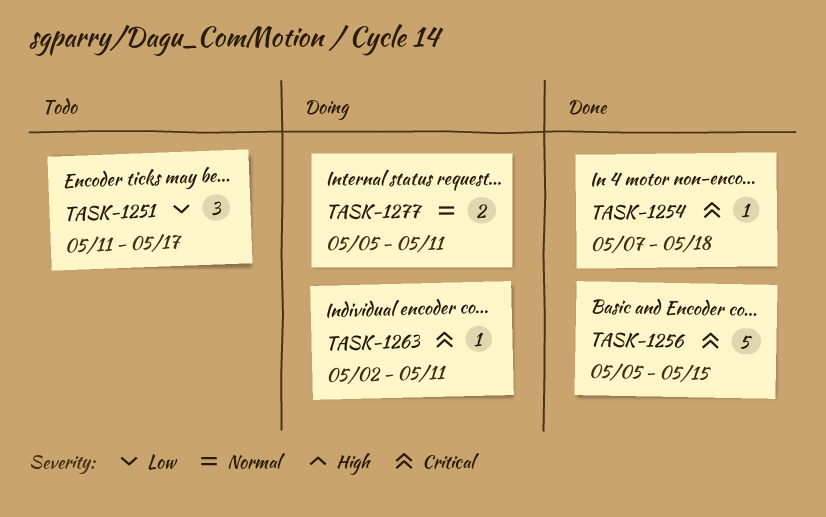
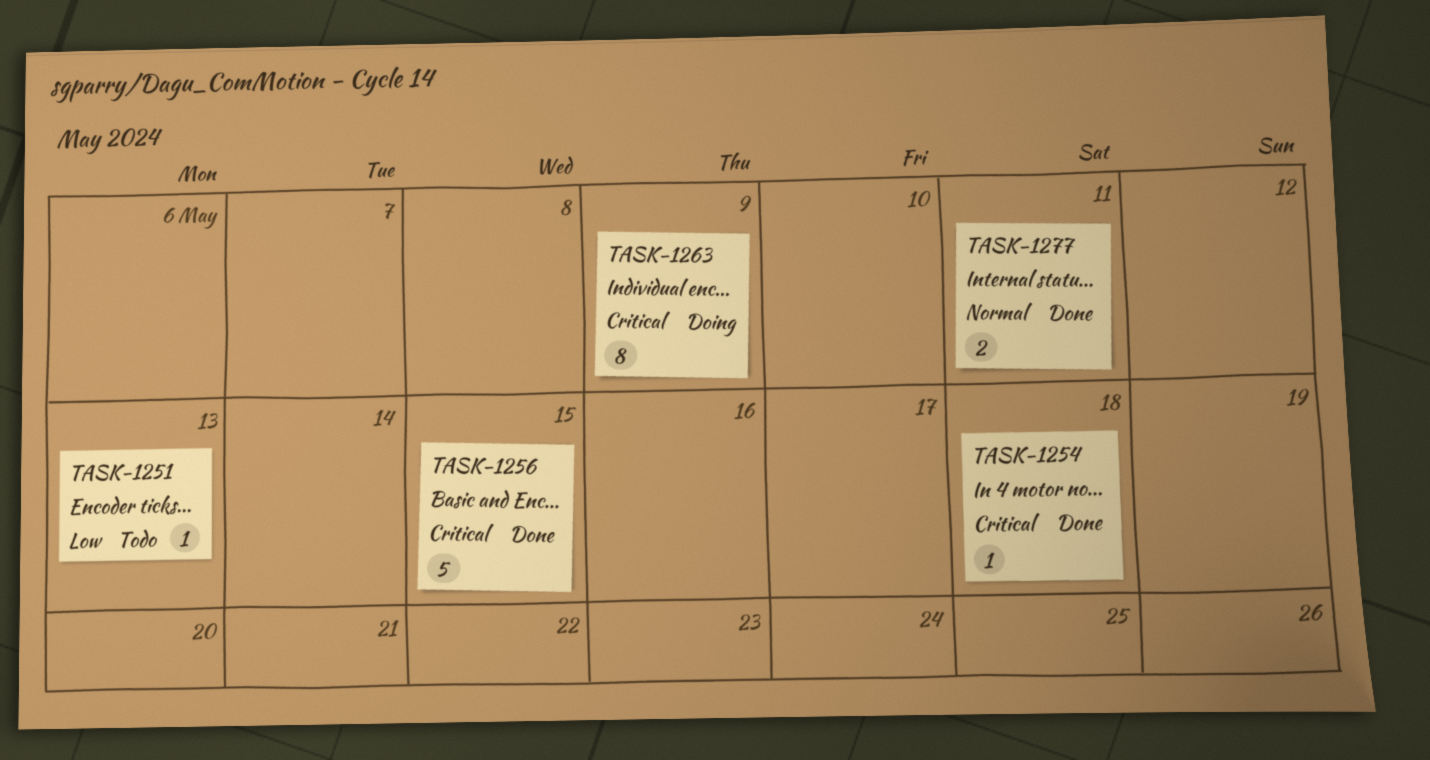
TASK-1251, estimate: 3 -> 1
TASK-1251, due: May 17 -> May 13
TASK-1263, estimate: 1 -> 8
TASK-1263, due: May 11 -> May 9
TASK-1277, status: Doing -> Done

